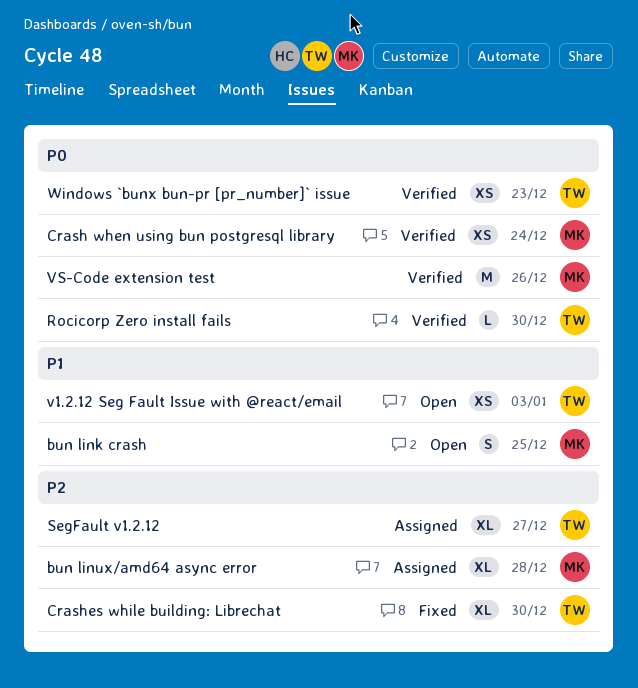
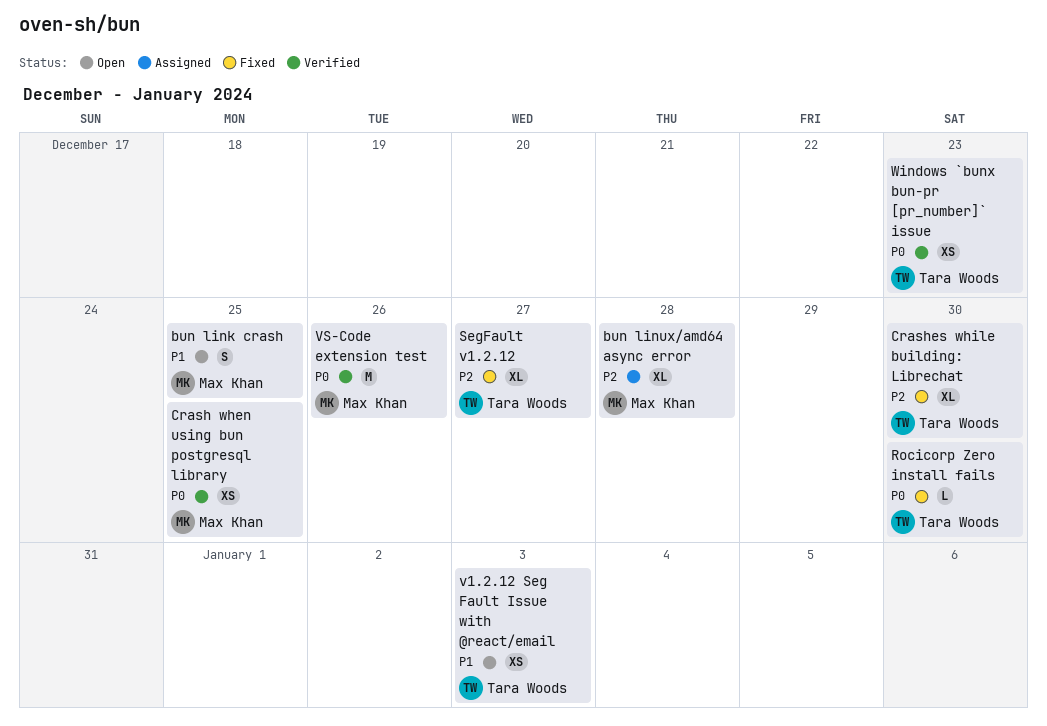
Crash when using bun postgresql library, due: Dec 24 -> Dec 25
Rocicorp Zero install fails, status: Verified -> Fixed
SegFault v1.2.12, status: Assigned -> Fixed

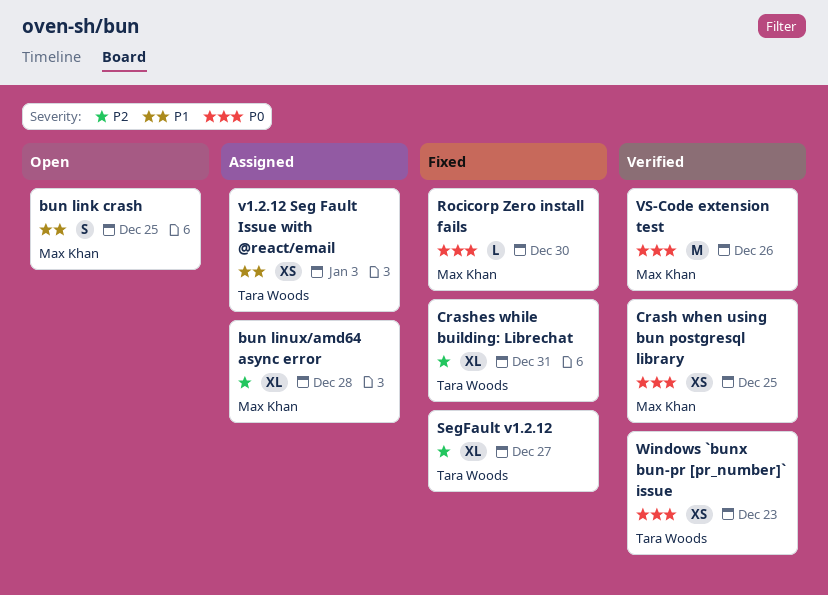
Crashes while building: Librechat, due: Dec 30 -> Dec 31
Rocicorp Zero install fails, owner: Tara Woods -> Max Khan
v1.2.12 Seg Fault Issue with @react/email, status: Open -> Assigned

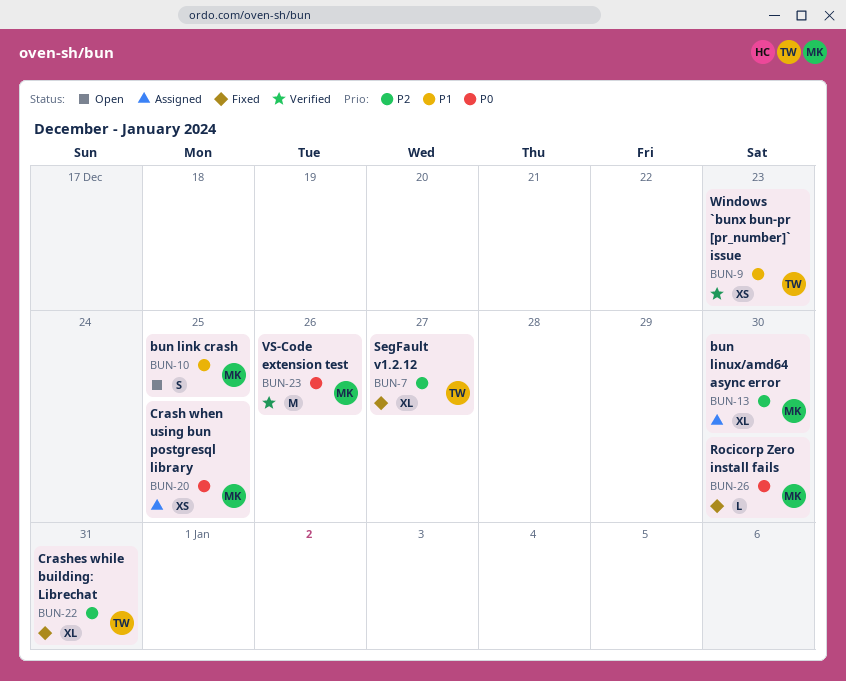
bun linux/amd64 async error, due: Dec 28 -> Dec 30
Crash when using bun postgresql library, status: Verified -> Assigned
v1.2.12 Seg Fault Issue with @react/email: present -> none
Windows `bunx bun-pr [pr_number]` issue, priority: P0 -> P1

